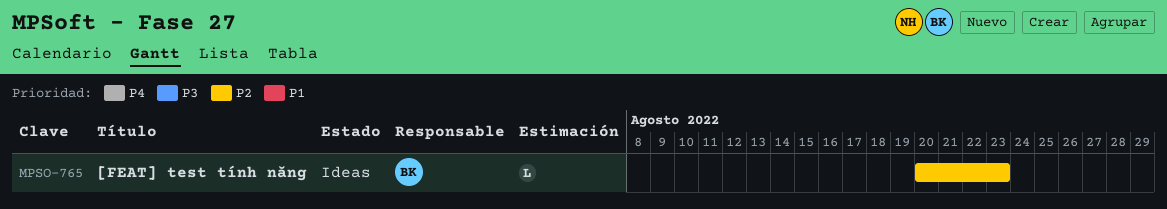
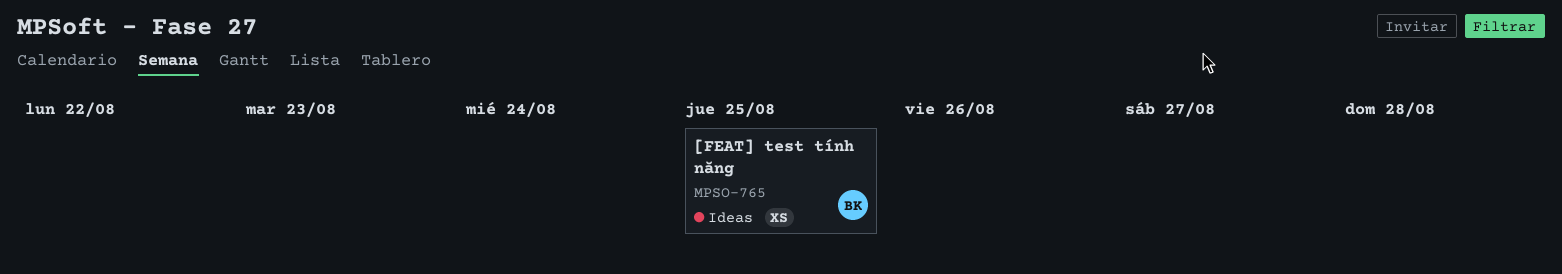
MPSO-765, estimate: L -> XS
MPSO-765, due: Aug 23 -> Aug 25

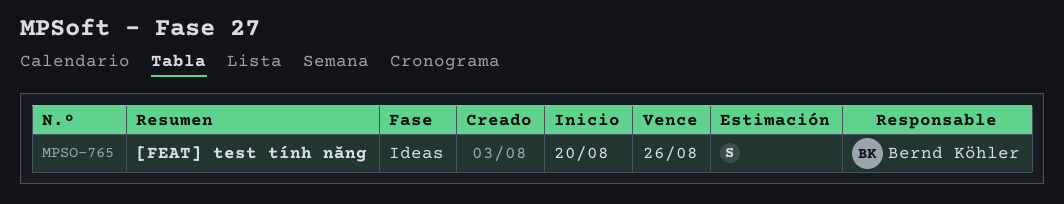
MPSO-765, estimate: XS -> S
MPSO-765, due: Aug 25 -> Aug 26

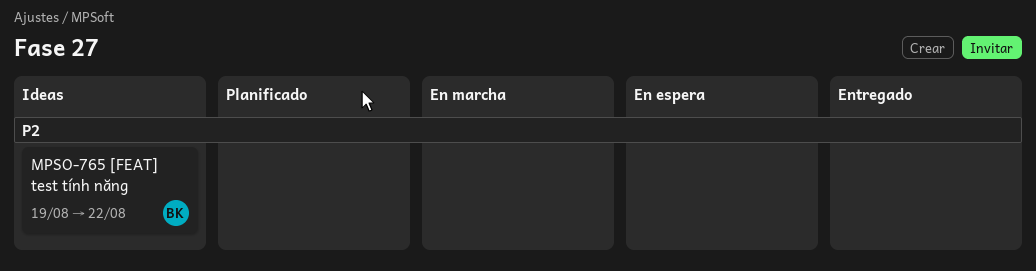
MPSO-765, start: Aug 20 -> Aug 19
MPSO-765, due: Aug 26 -> Aug 22

